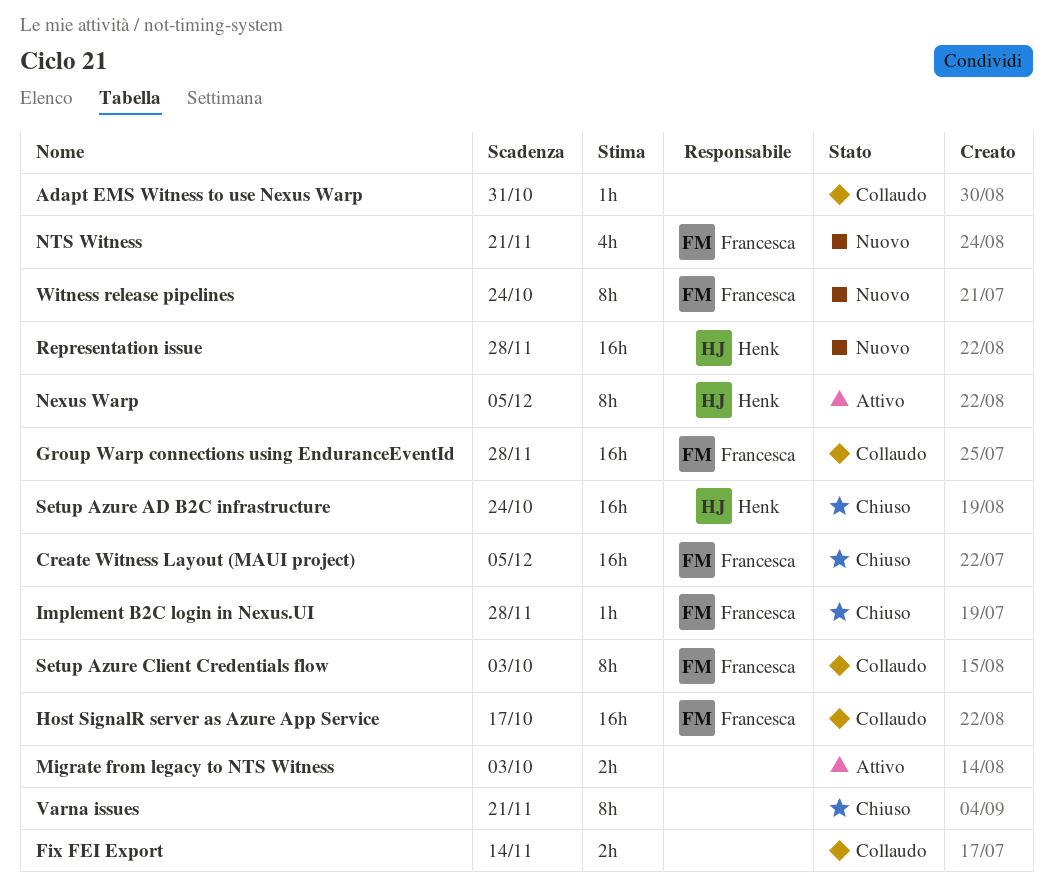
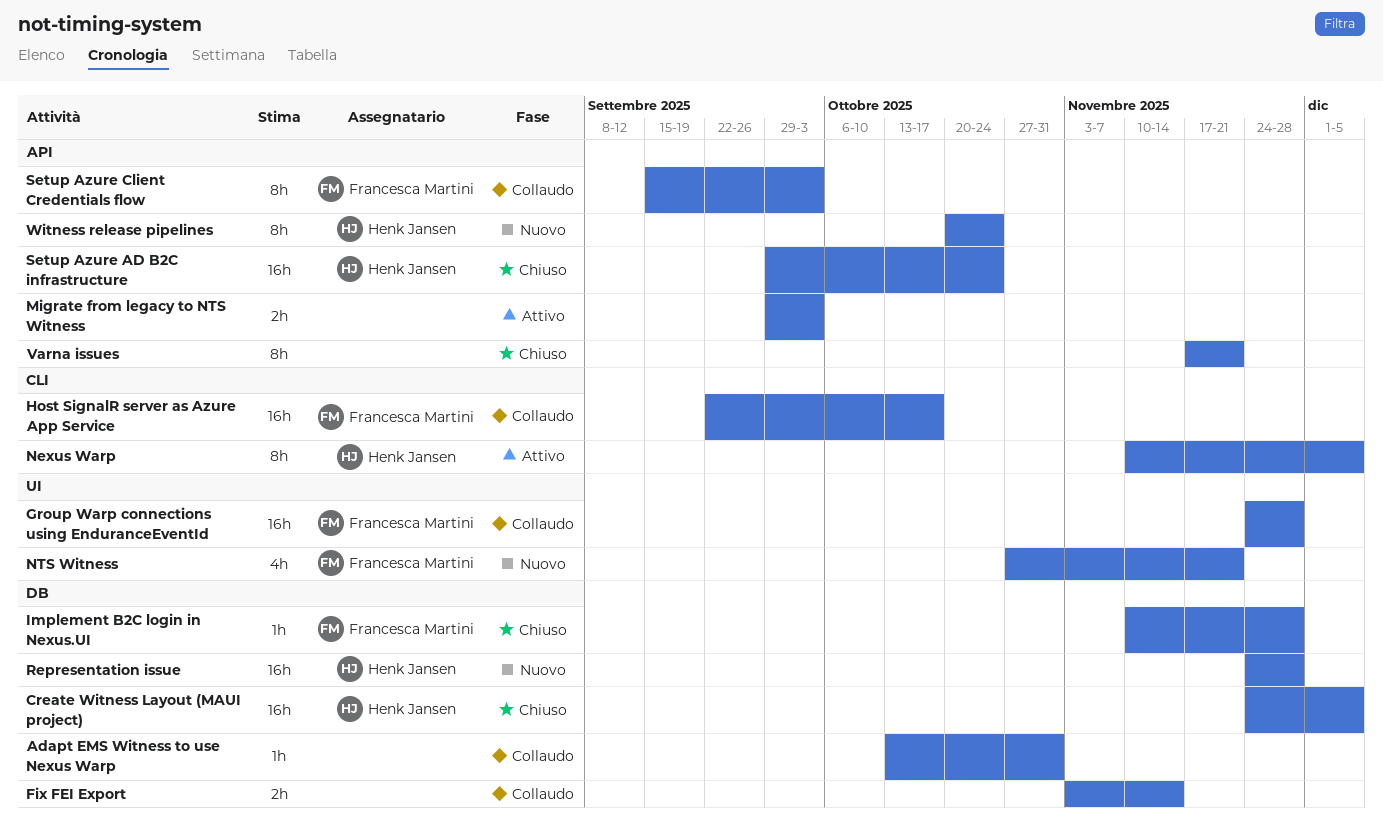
Create Witness Layout (MAUI project), owner: Francesca Martini -> Henk Jansen
Witness release pipelines, owner: Francesca Martini -> Henk Jansen

